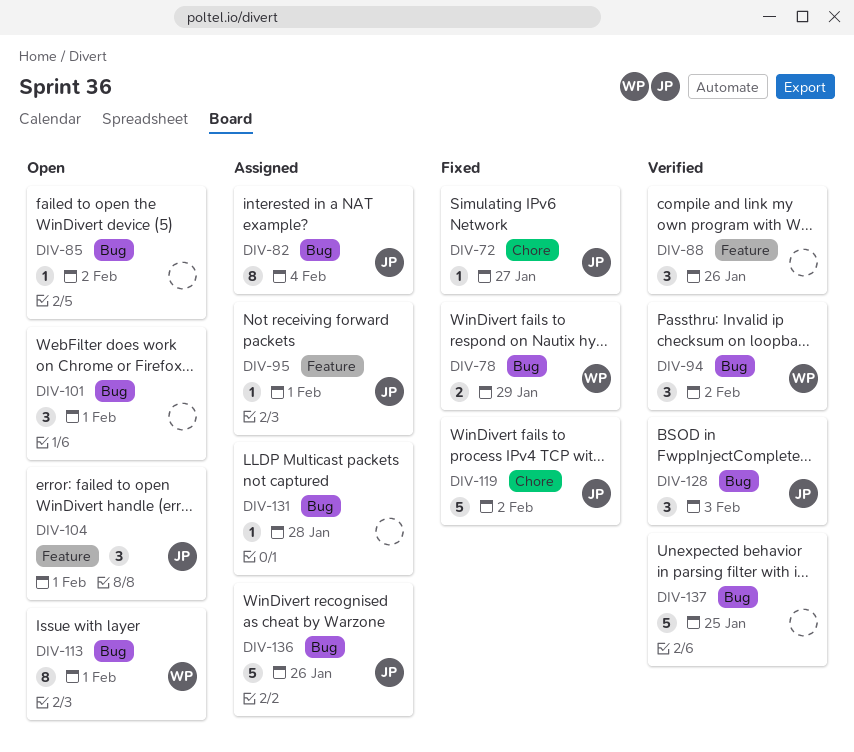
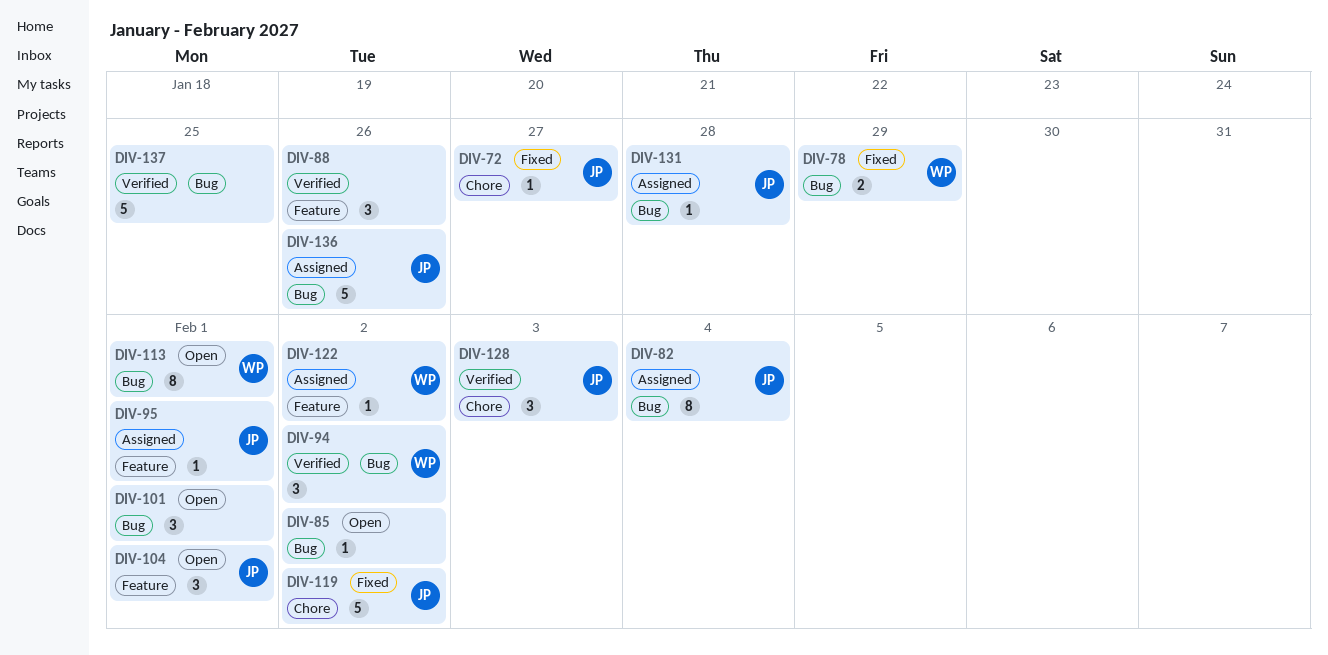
DIV-122: none -> present
DIV-128, label: Bug -> Chore
DIV-131, owner: none -> JP

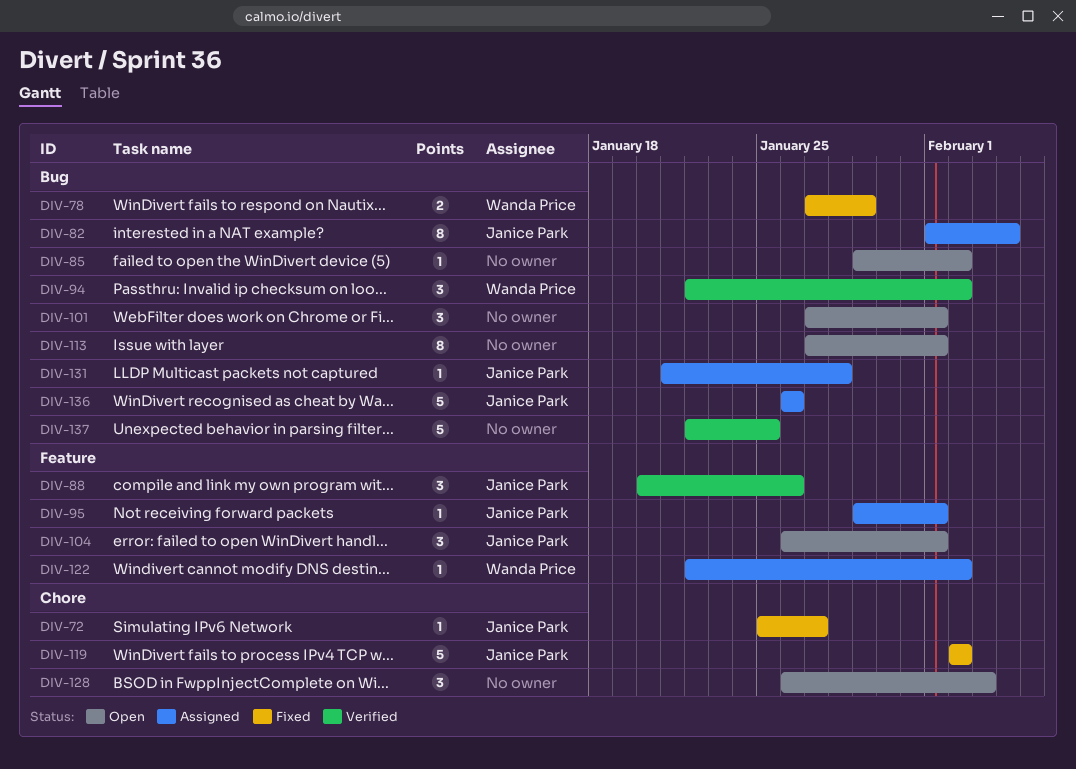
DIV-88, owner: none -> Janice Park
DIV-113, owner: Wanda Price -> none
DIV-128, status: Verified -> Open
DIV-128, owner: Janice Park -> none

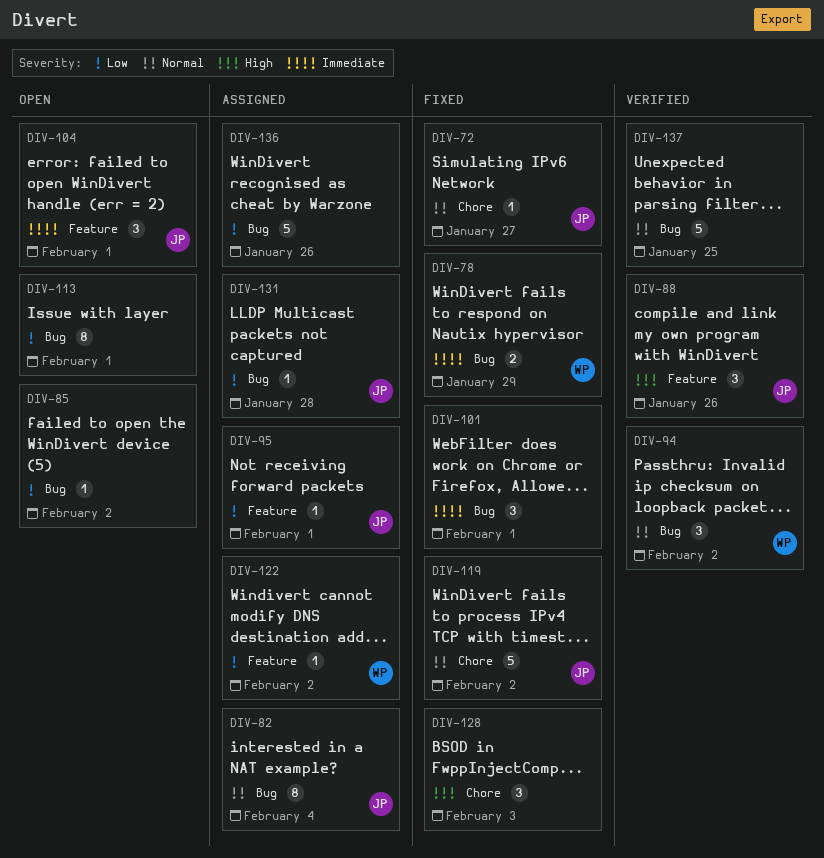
DIV-101, status: Open -> Fixed
DIV-128, status: Open -> Fixed
DIV-136, owner: Janice Park -> none

